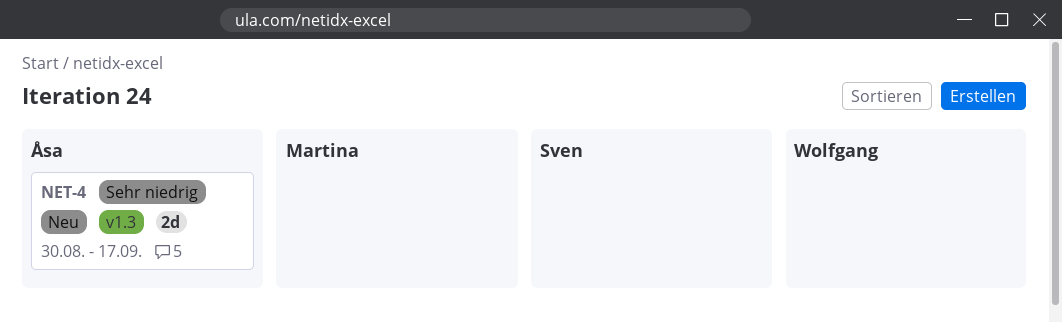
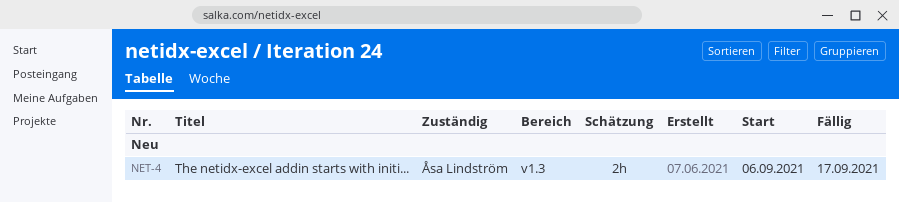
NET-4, estimate: 2d -> 2h
NET-4, start: Aug 30 -> Sep 6

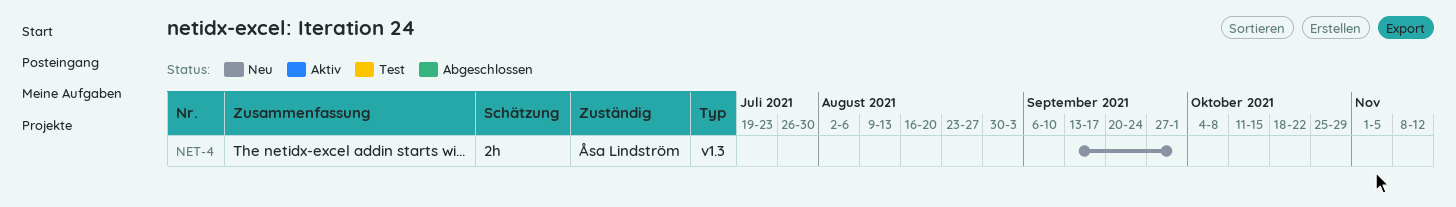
NET-4, start: Sep 6 -> Sep 13
NET-4, due: Sep 17 -> Oct 1

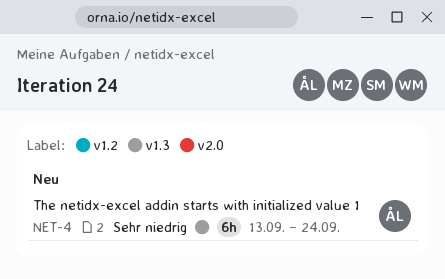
NET-4, estimate: 2h -> 6h
NET-4, due: Oct 1 -> Sep 24

